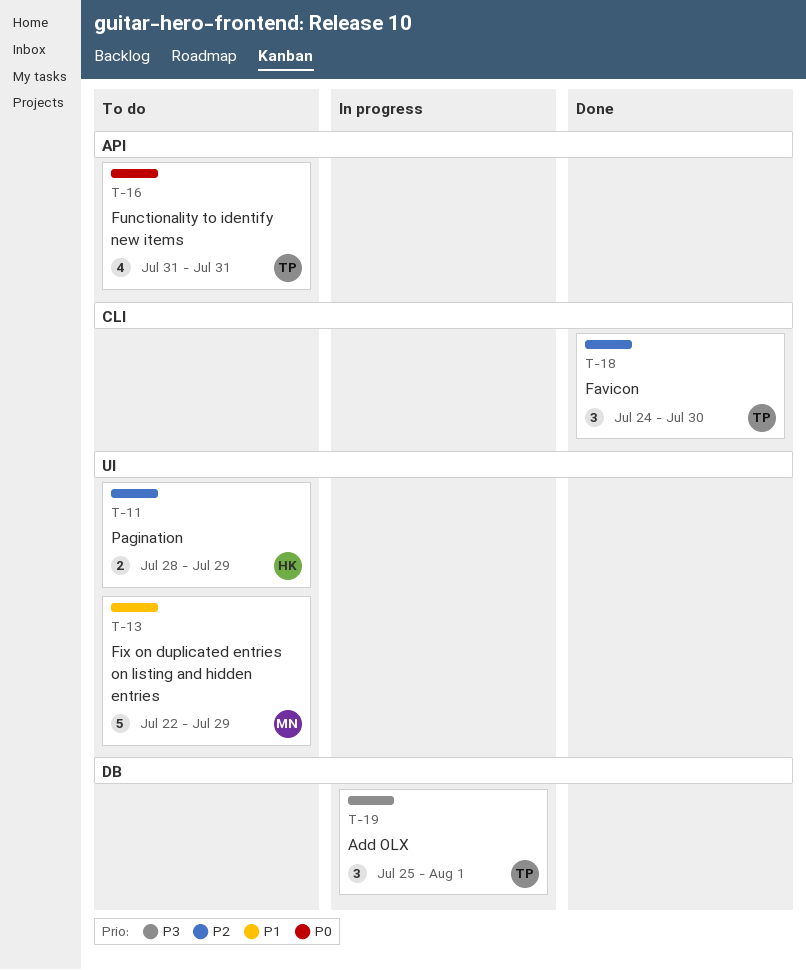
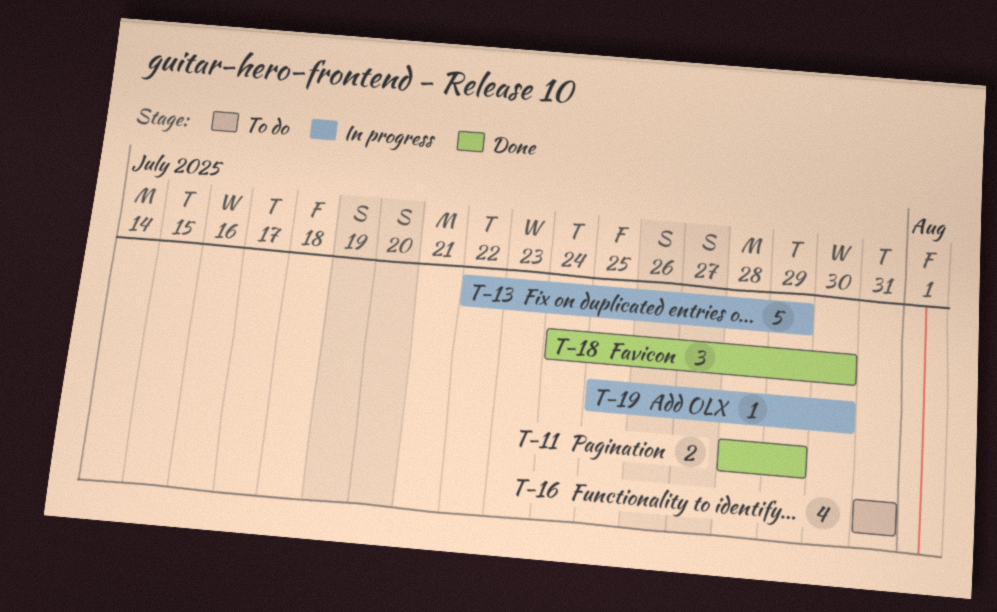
T-11, status: To do -> Done
T-13, status: To do -> In progress
T-19, estimate: 3 -> 1
T-19, due: Aug 1 -> Jul 30

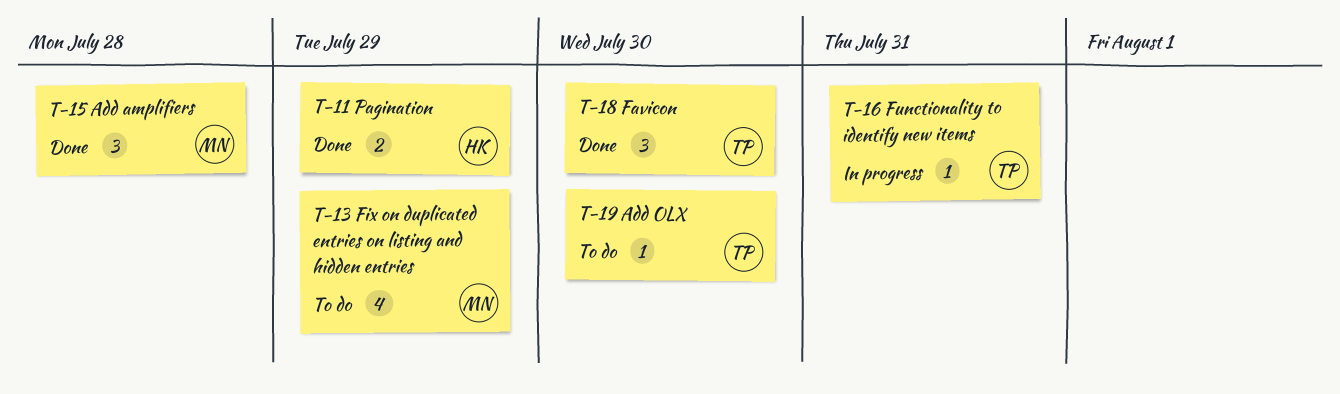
T-13, status: In progress -> To do
T-13, estimate: 5 -> 4
T-15: none -> present
T-16, status: To do -> In progress
T-16, estimate: 4 -> 1
T-19, status: In progress -> To do

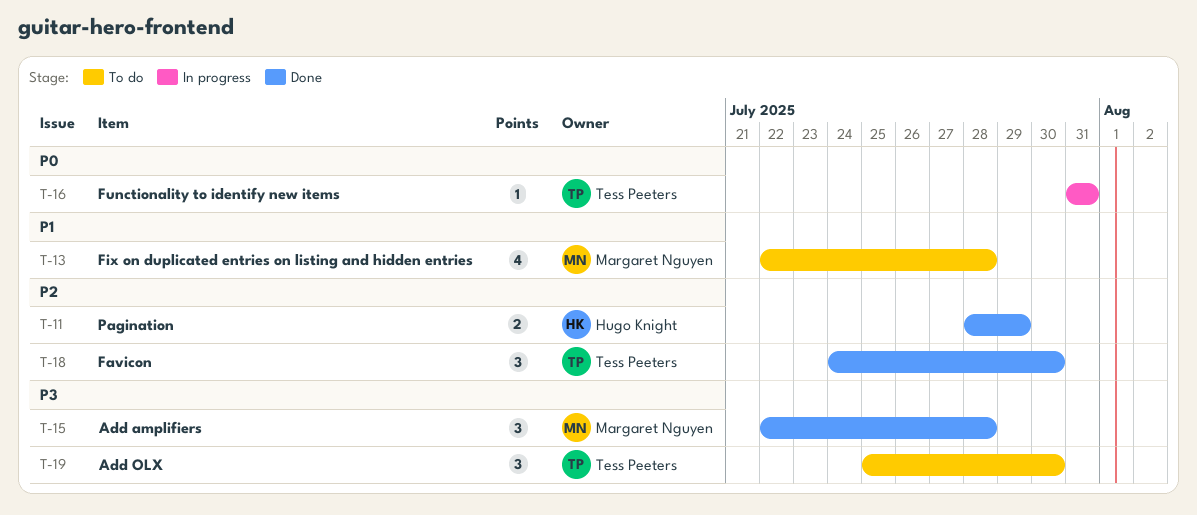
T-13, due: Jul 29 -> Jul 28
T-19, estimate: 1 -> 3

